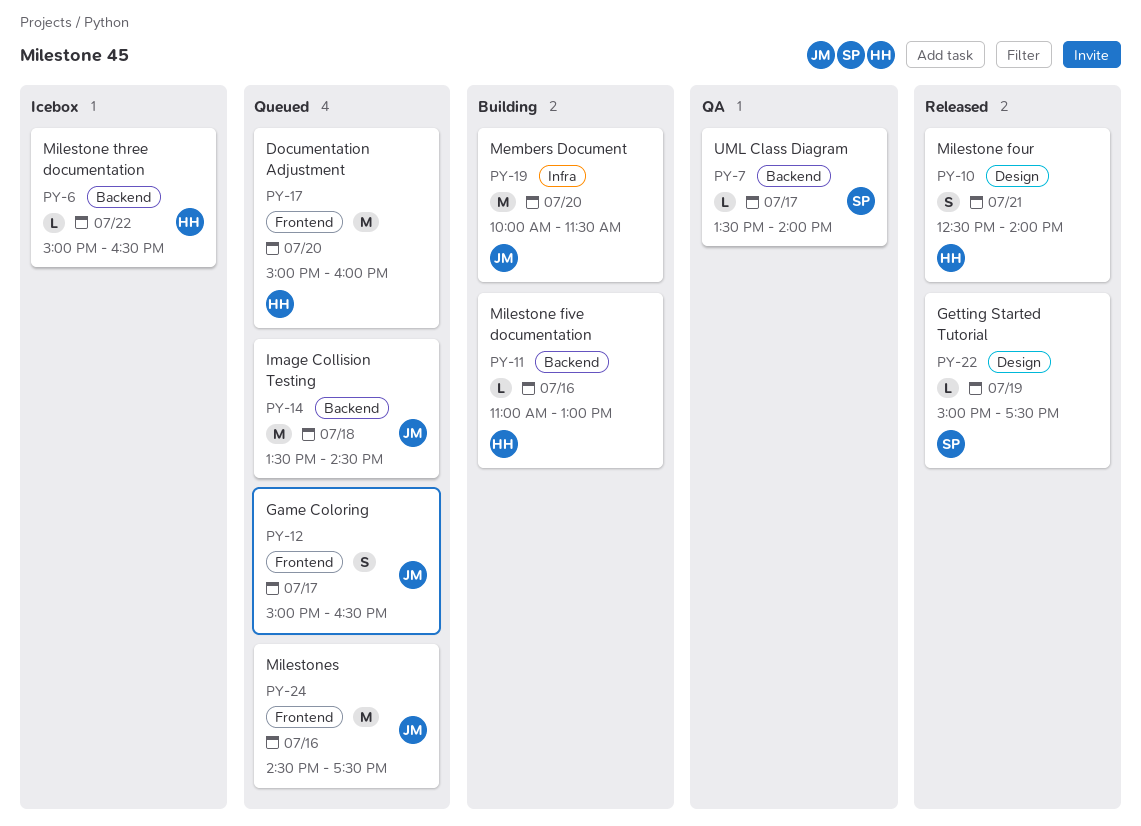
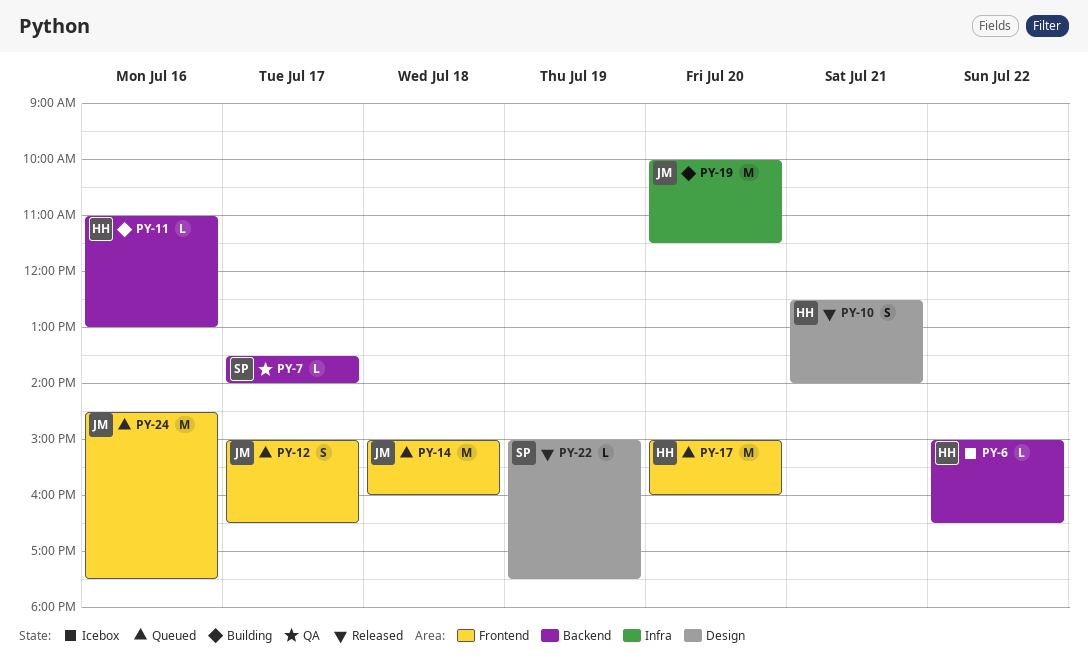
PY-14, label: Backend -> Frontend
PY-14, begins: 13:30 -> 15:00
PY-14, ends: 14:30 -> 16:00

